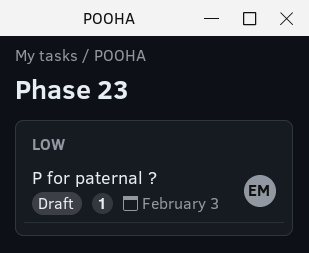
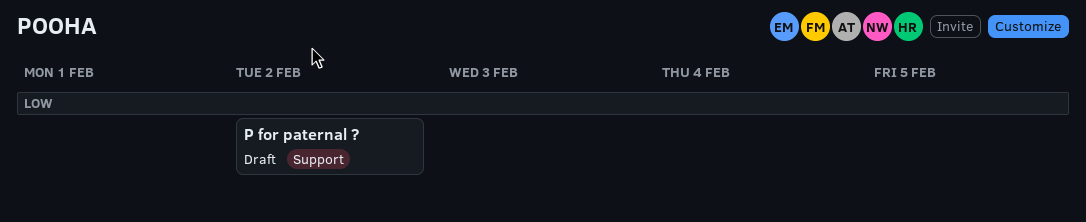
P for paternal ?, due: Feb 3 -> Feb 2

